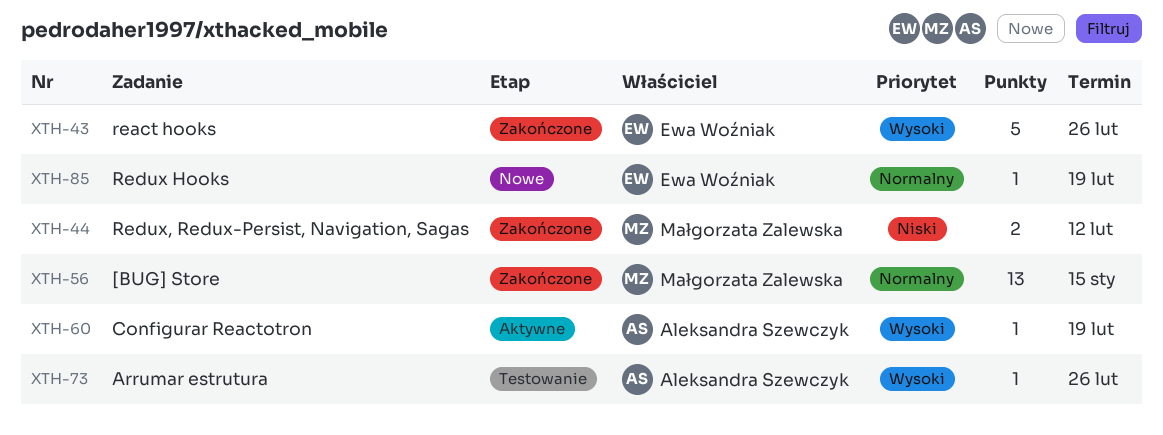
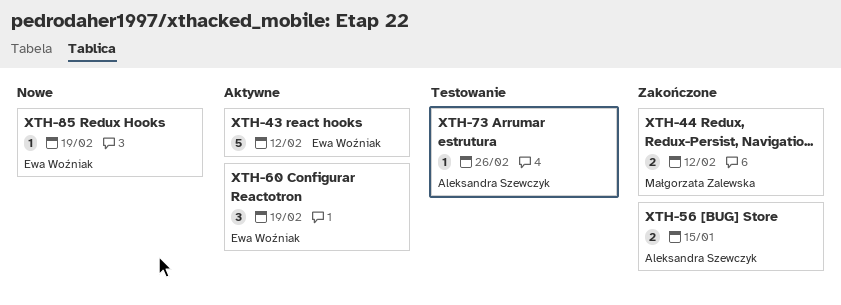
XTH-43, status: Zakończone -> Aktywne
XTH-43, due: Feb 26 -> Feb 12
XTH-56, owner: Małgorzata Zalewska -> Aleksandra Szewczyk
XTH-56, estimate: 13 -> 2
XTH-60, owner: Aleksandra Szewczyk -> Ewa Woźniak
XTH-60, estimate: 1 -> 3

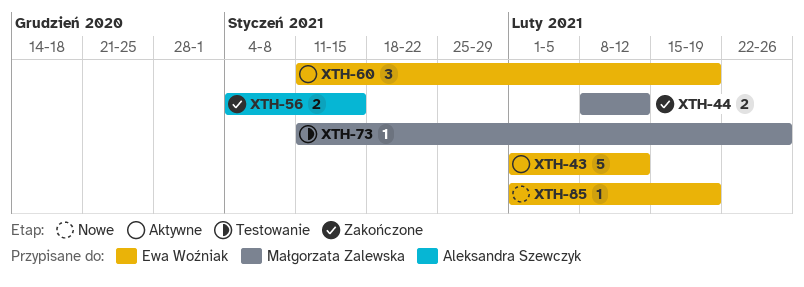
XTH-73, owner: Aleksandra Szewczyk -> Małgorzata Zalewska

